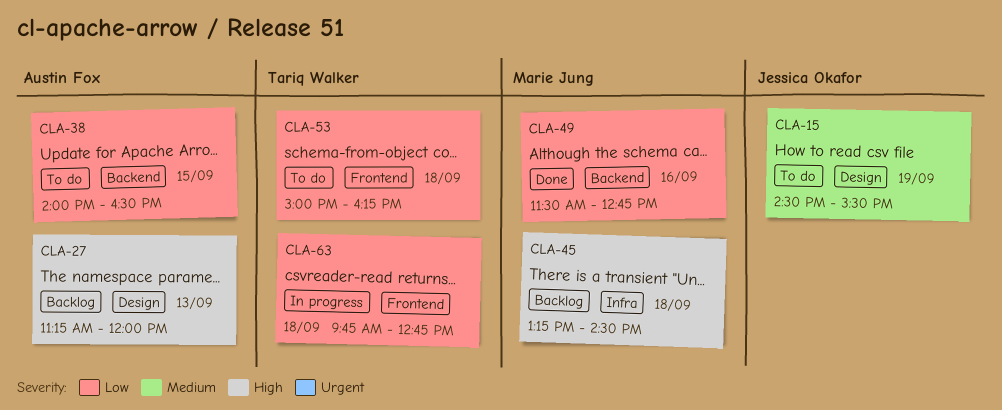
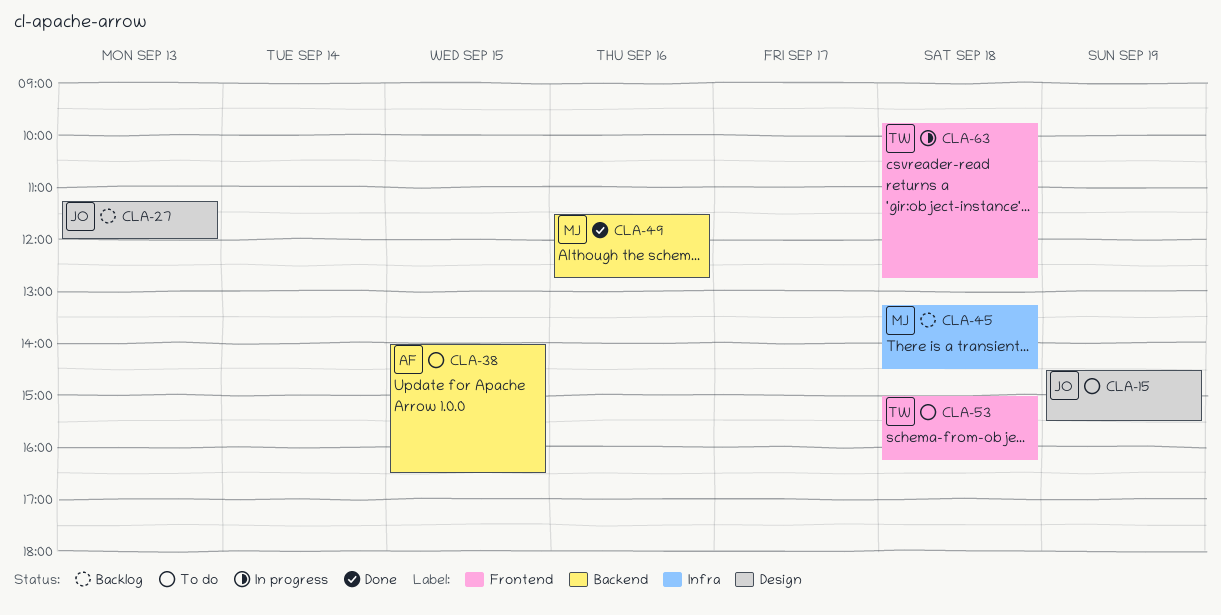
CLA-27, owner: Austin Fox -> Jessica Okafor

